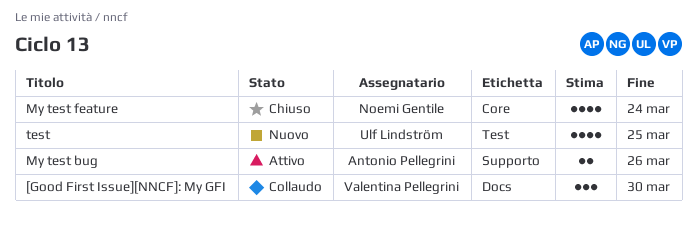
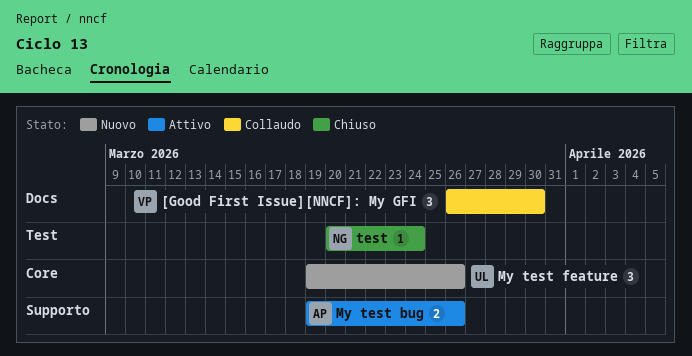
My test feature, status: Chiuso -> Nuovo
My test feature, owner: Noemi Gentile -> Ulf Lindström
My test feature, estimate: 4 -> 3
My test feature, due: Mar 24 -> Mar 26
test, status: Nuovo -> Chiuso
test, owner: Ulf Lindström -> Noemi Gentile
test, estimate: 4 -> 1
test, due: Mar 25 -> Mar 24

